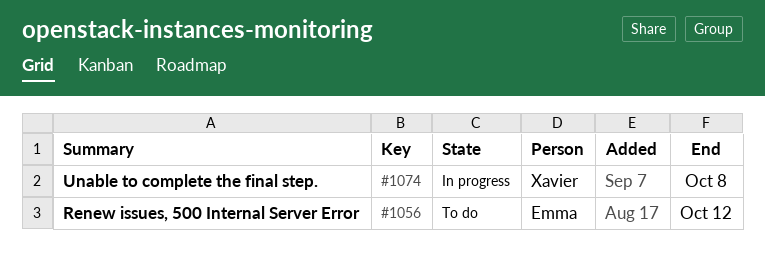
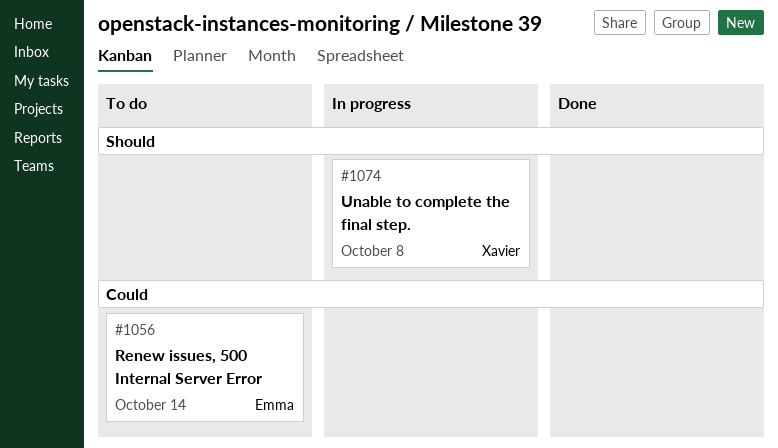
#1056, due: Oct 12 -> Oct 14

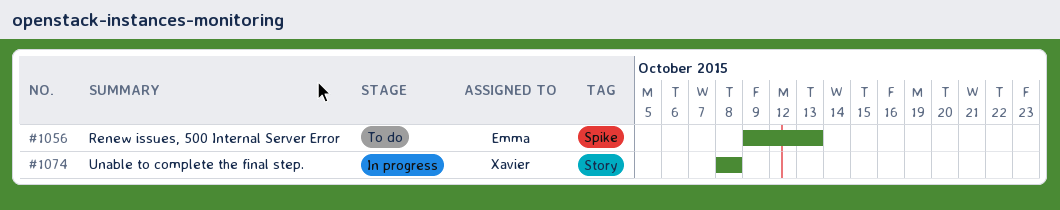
#1056, due: Oct 14 -> Oct 13

